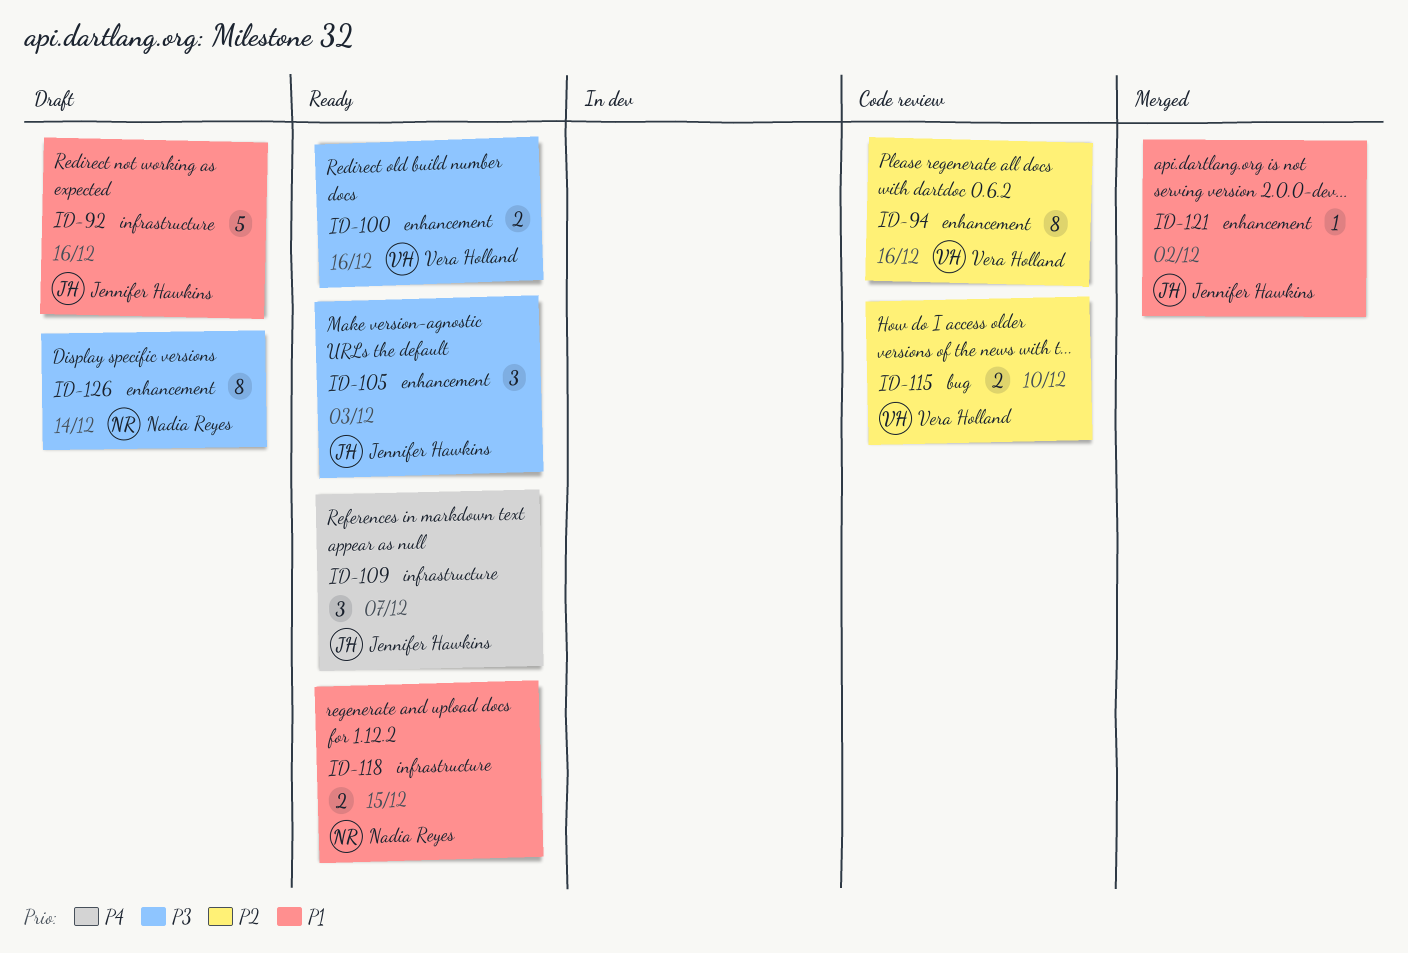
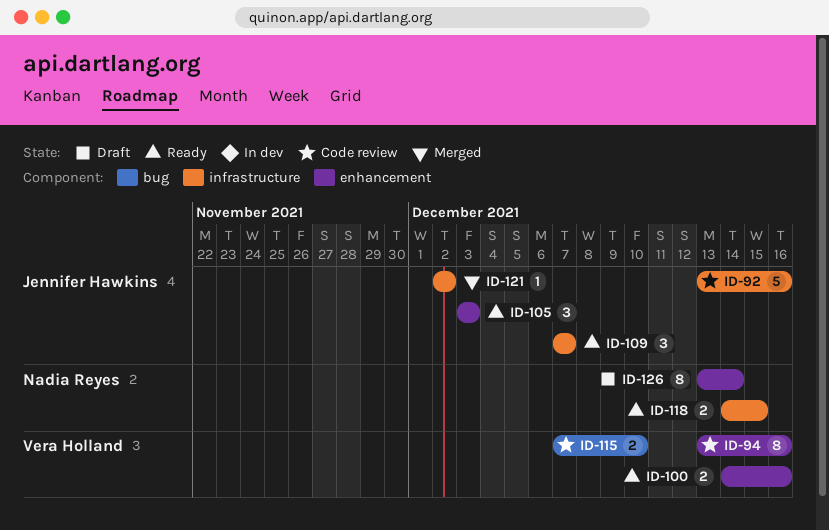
ID-92, status: Draft -> Code review
ID-121, label: enhancement -> infrastructure

